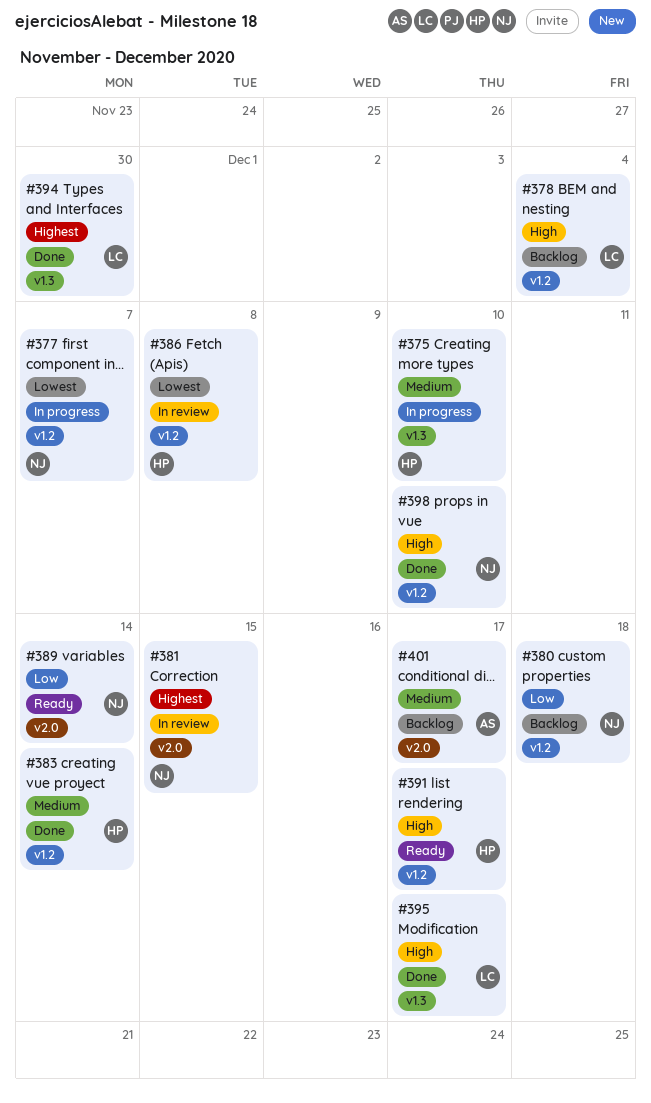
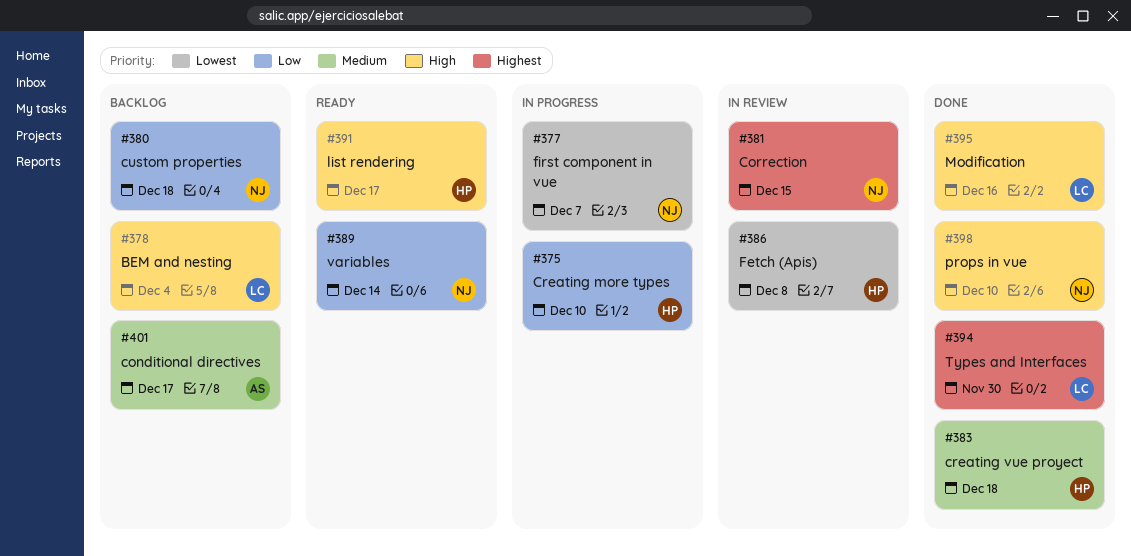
#375, priority: Medium -> Low
#383, due: Dec 14 -> Dec 18
#395, due: Dec 17 -> Dec 16

